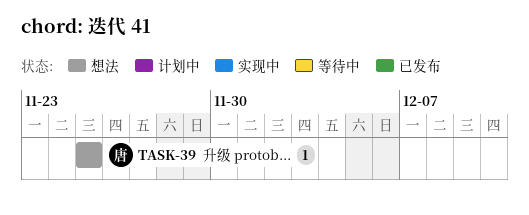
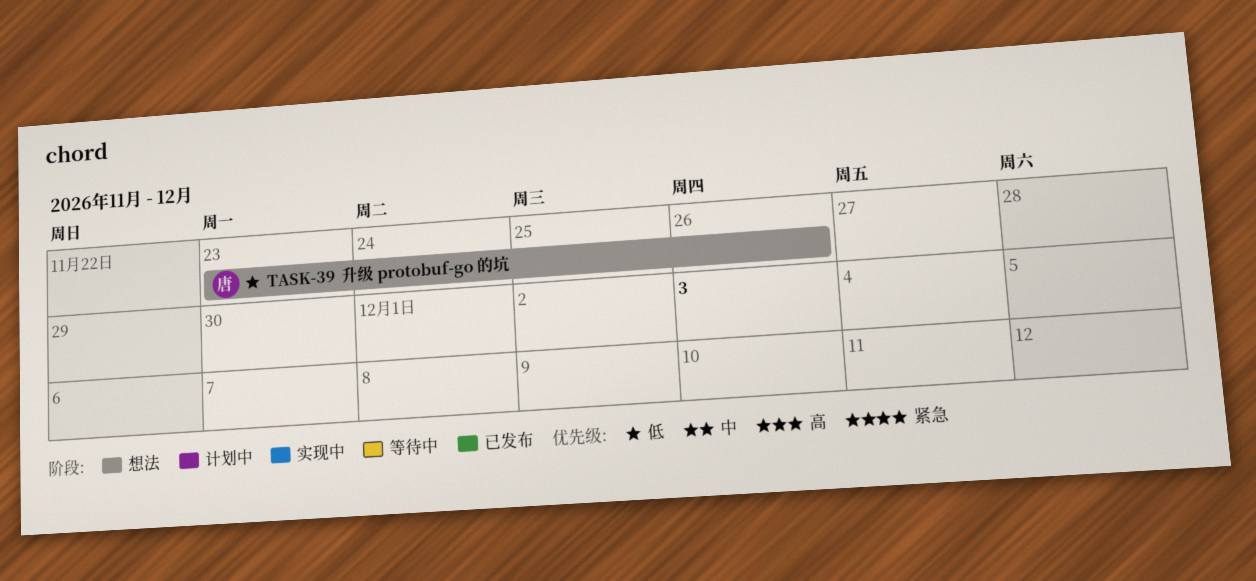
TASK-39, start: Nov 25 -> Nov 23
TASK-39, due: Nov 25 -> Nov 26

